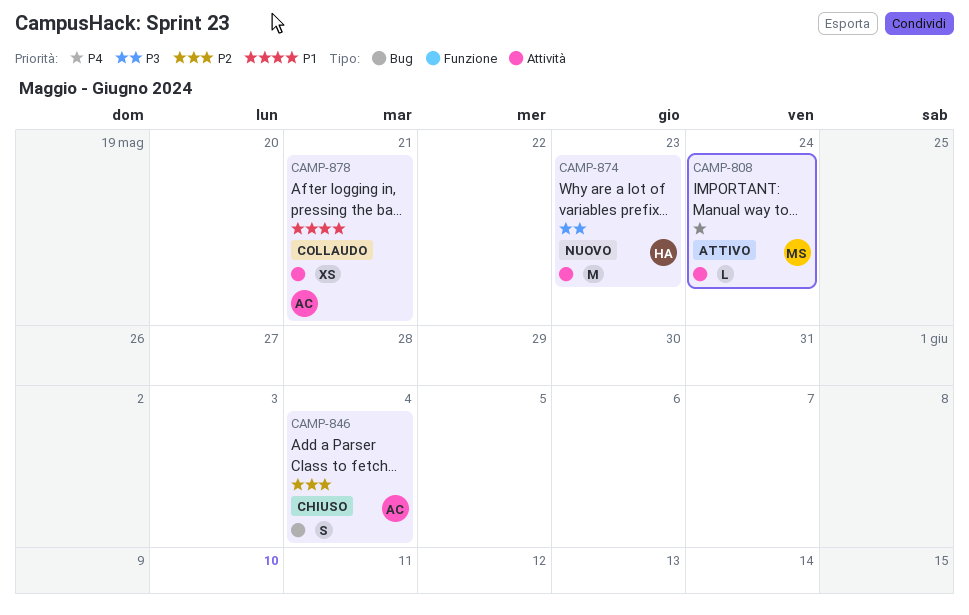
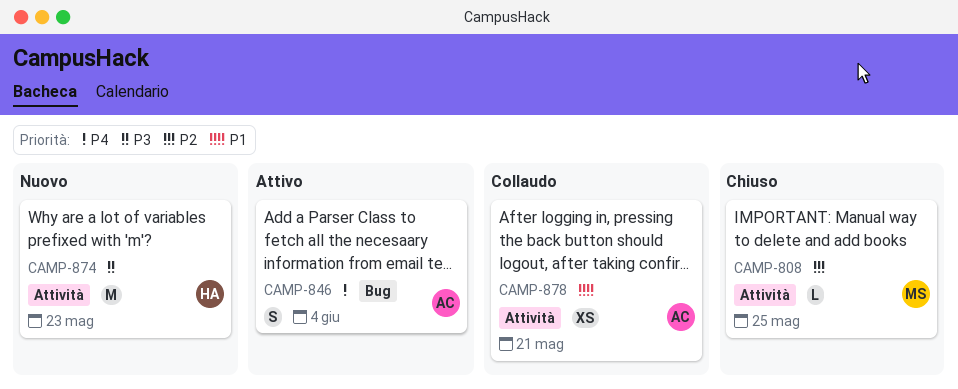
CAMP-808, status: Attivo -> Chiuso
CAMP-808, priority: P4 -> P2
CAMP-808, due: May 24 -> May 25
CAMP-846, status: Chiuso -> Attivo
CAMP-846, priority: P2 -> P4

